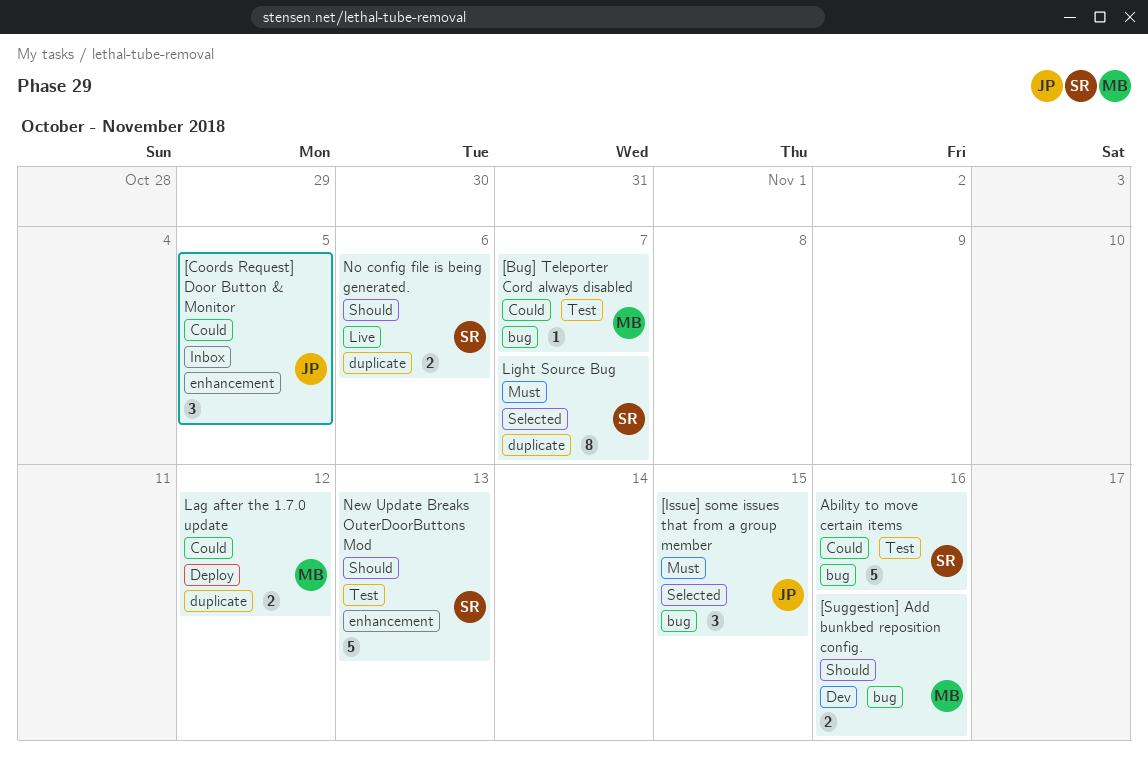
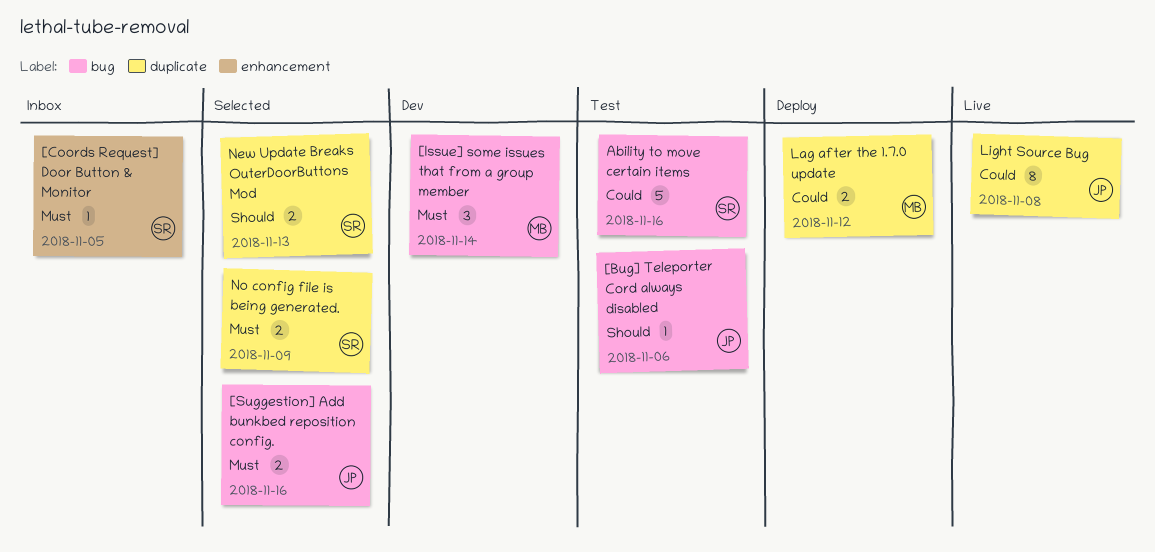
[Bug] Teleporter Cord always disabled, owner: MB -> JP
[Bug] Teleporter Cord always disabled, priority: Could -> Should
[Bug] Teleporter Cord always disabled, due: Nov 7 -> Nov 6
[Coords Request] Door Button & Monitor, owner: JP -> SR
[Coords Request] Door Button & Monitor, priority: Could -> Must
[Coords Request] Door Button & Monitor, estimate: 3 -> 1
[Issue] some issues that from a group member, status: Selected -> Dev
[Issue] some issues that from a group member, owner: JP -> MB
[Issue] some issues that from a group member, due: Nov 15 -> Nov 14
[Suggestion] Add bunkbed reposition config., status: Dev -> Selected
[Suggestion] Add bunkbed reposition config., owner: MB -> JP
[Suggestion] Add bunkbed reposition config., priority: Should -> Must
Light Source Bug, status: Selected -> Live
Light Source Bug, owner: SR -> JP
Light Source Bug, priority: Must -> Could
Light Source Bug, due: Nov 7 -> Nov 8
New Update Breaks OuterDoorButtons Mod, status: Test -> Selected
New Update Breaks OuterDoorButtons Mod, label: enhancement -> duplicate
New Update Breaks OuterDoorButtons Mod, estimate: 5 -> 2
No config file is being generated., status: Live -> Selected
No config file is being generated., priority: Should -> Must
No config file is being generated., due: Nov 6 -> Nov 9

